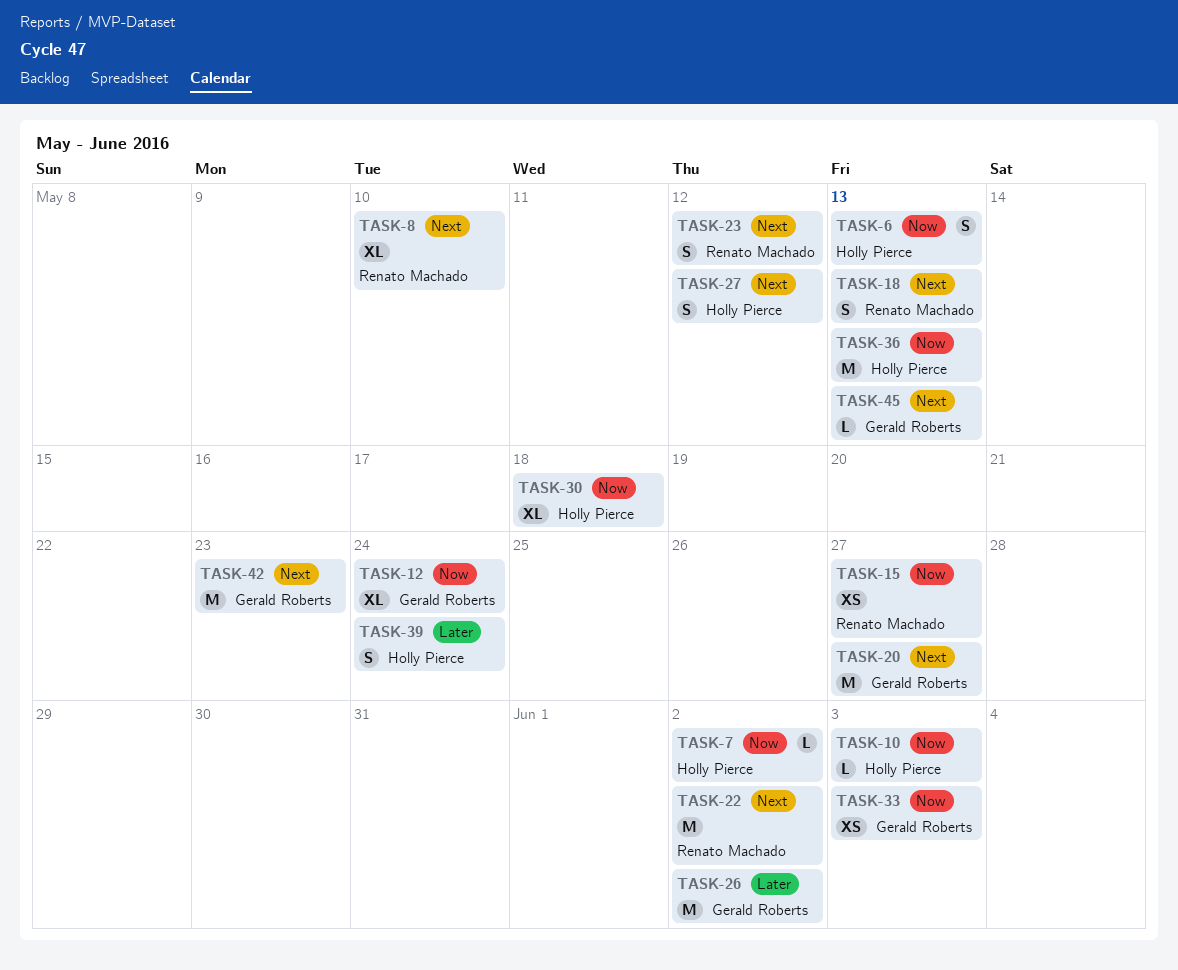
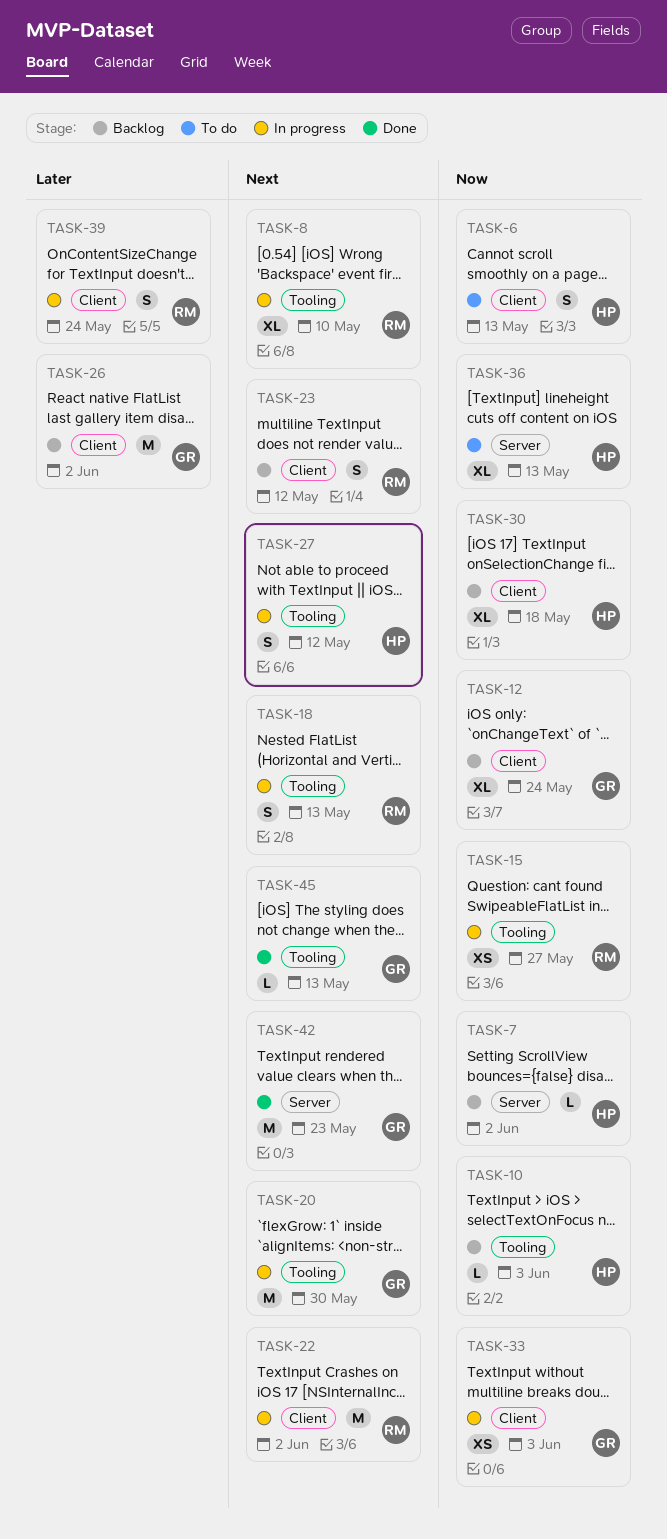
TASK-20, due: May 27 -> May 30
TASK-36, estimate: M -> XL
TASK-39, owner: Holly Pierce -> Renato Machado

